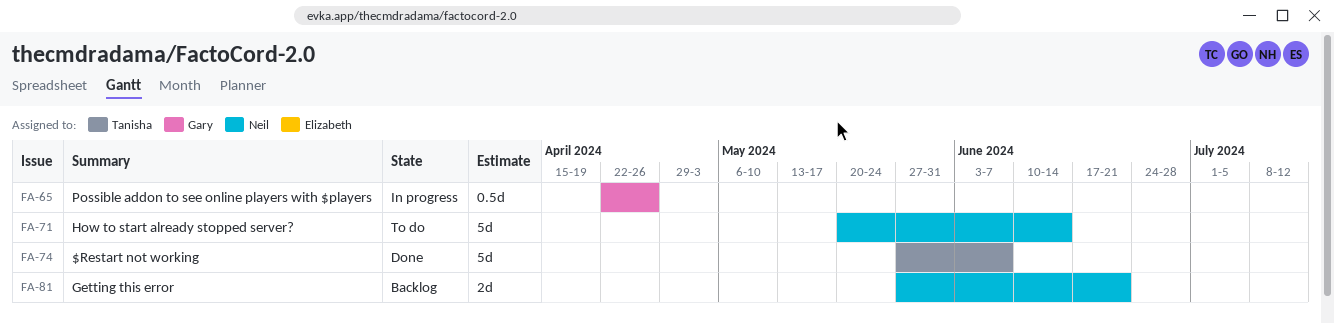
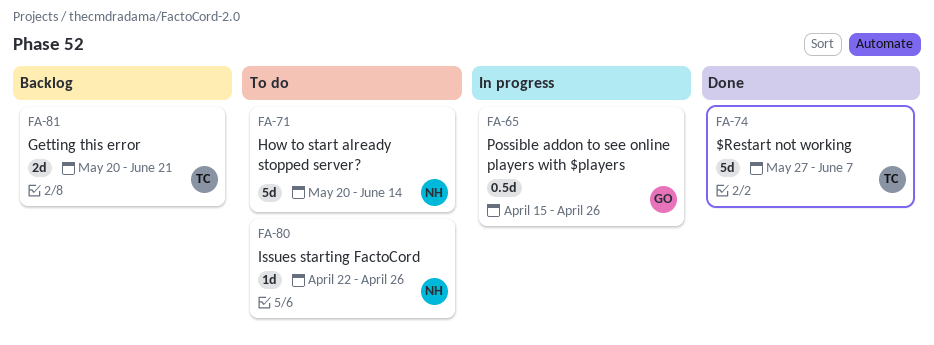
FA-65, start: Apr 22 -> Apr 15
FA-80: none -> present
FA-81, owner: Neil -> Tanisha
FA-81, start: May 27 -> May 20

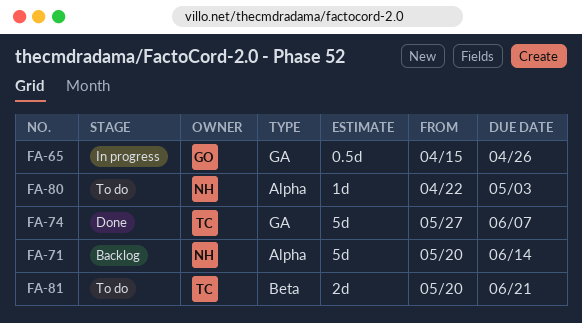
FA-71, status: To do -> Backlog
FA-80, due: Apr 26 -> May 3
FA-81, status: Backlog -> To do

